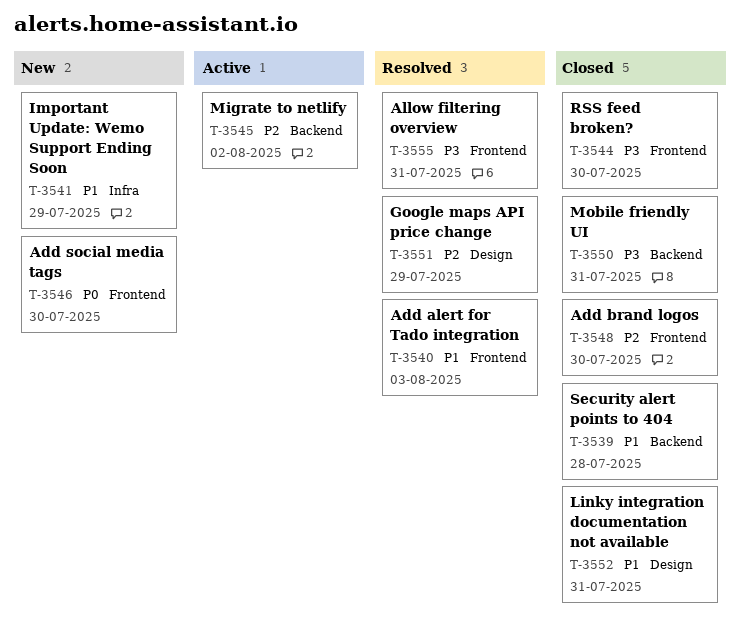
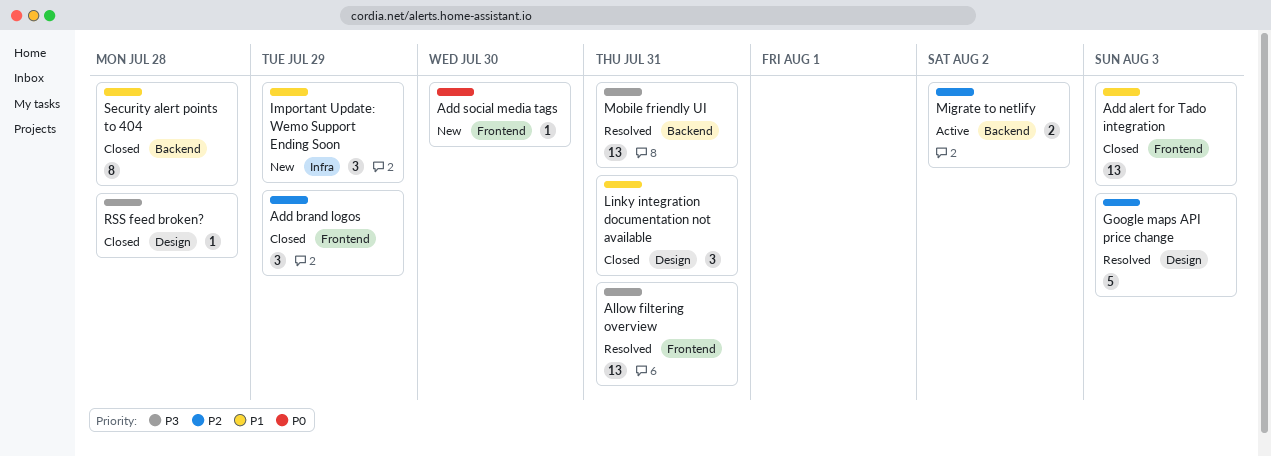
Add alert for Tado integration, status: Resolved -> Closed
Add brand logos, due: Jul 30 -> Jul 29
Google maps API price change, due: Jul 29 -> Aug 3
Mobile friendly UI, status: Closed -> Resolved
RSS feed broken?, label: Frontend -> Design
RSS feed broken?, due: Jul 30 -> Jul 28

